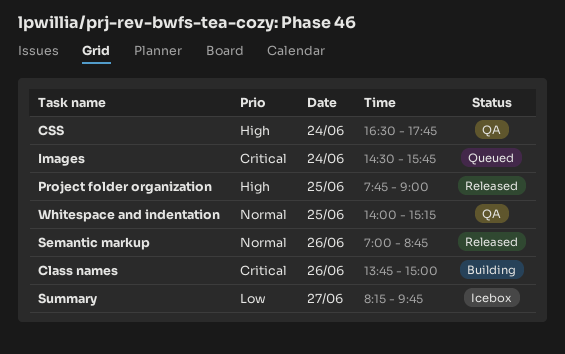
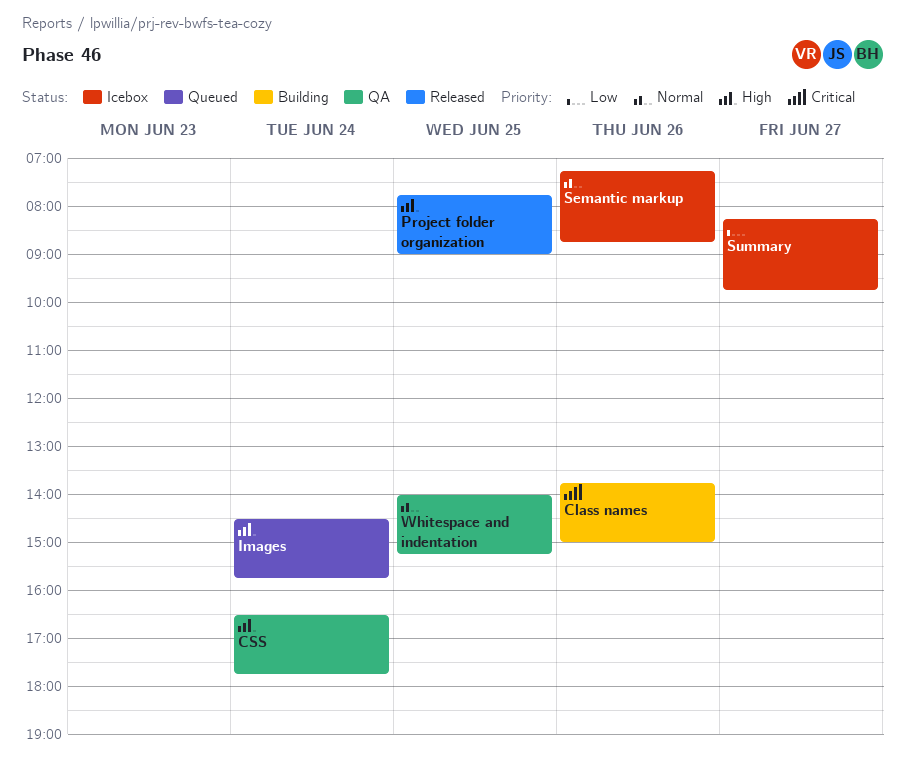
Images, priority: Critical -> High
Semantic markup, status: Released -> Icebox
Semantic markup, begins: 07:00 -> 07:15

